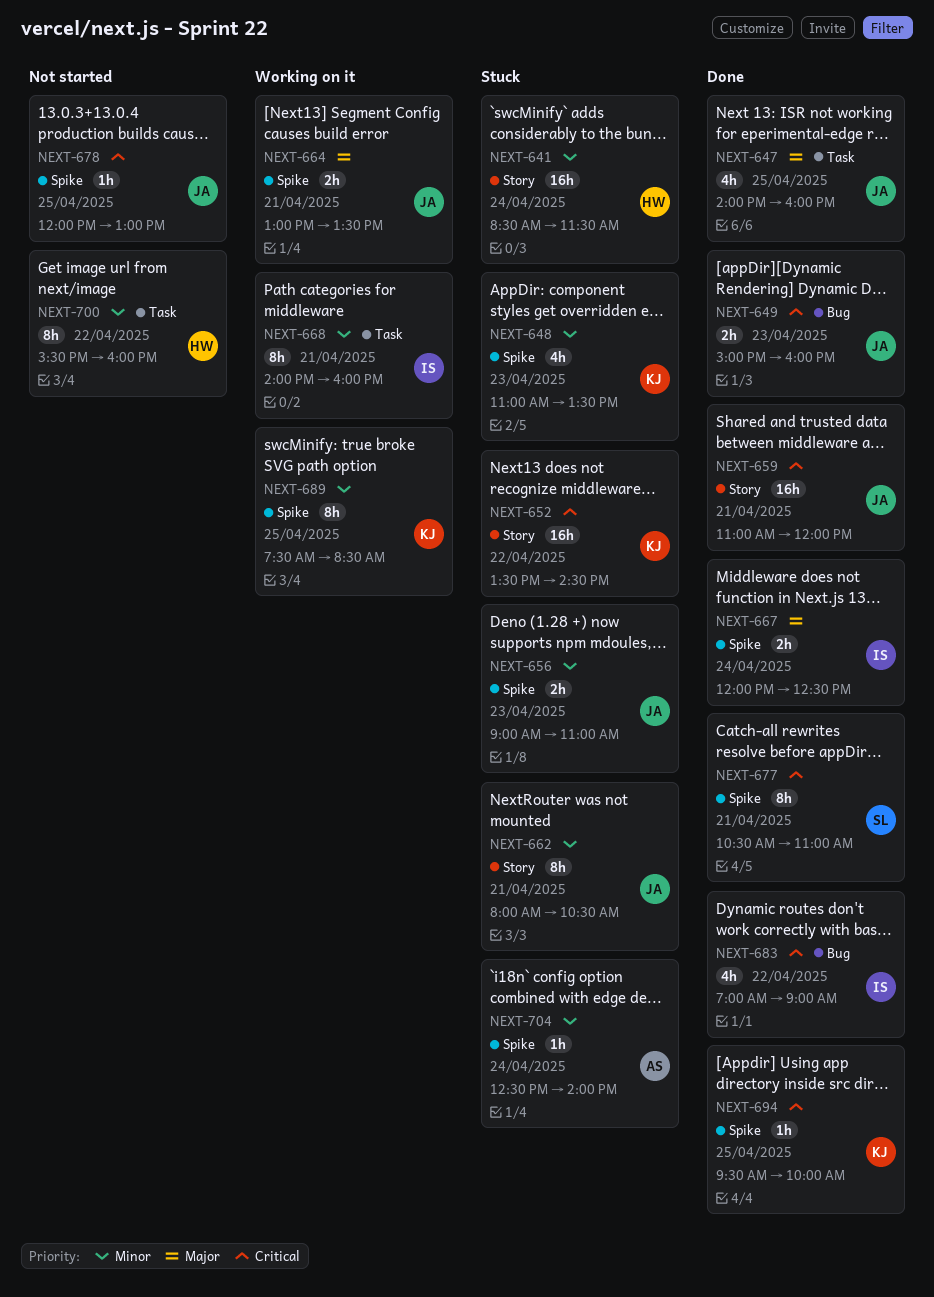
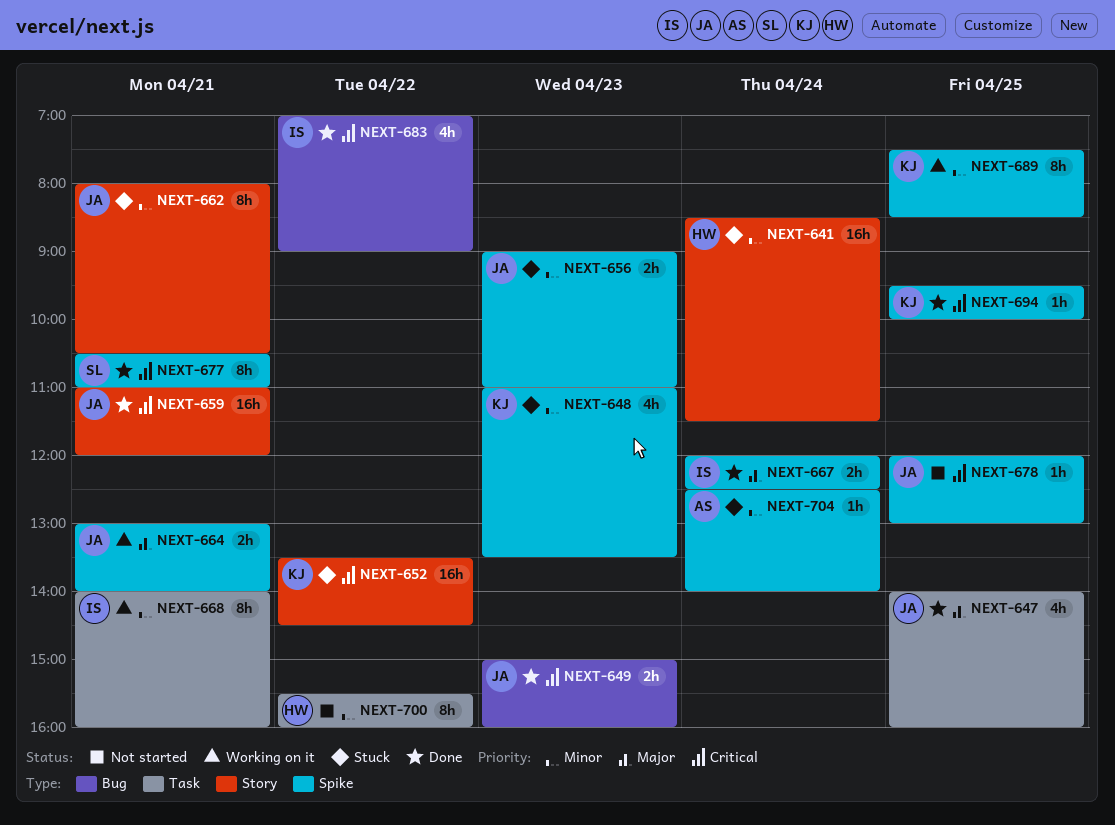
NEXT-664, ends: 13:30 -> 14:00

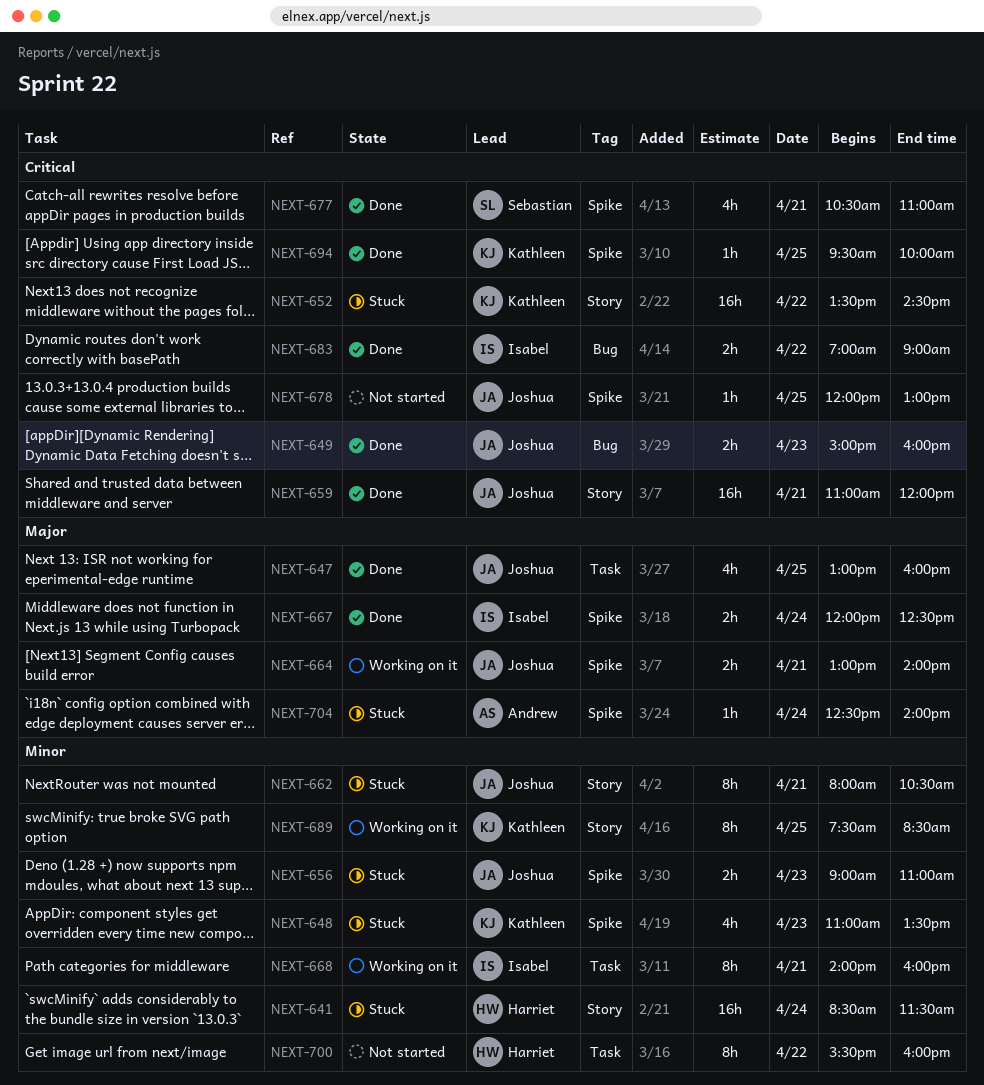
NEXT-647, begins: 14:00 -> 13:00
NEXT-677, estimate: 8h -> 4h
NEXT-683, estimate: 4h -> 2h
NEXT-689, label: Spike -> Story
NEXT-704, priority: Minor -> Major

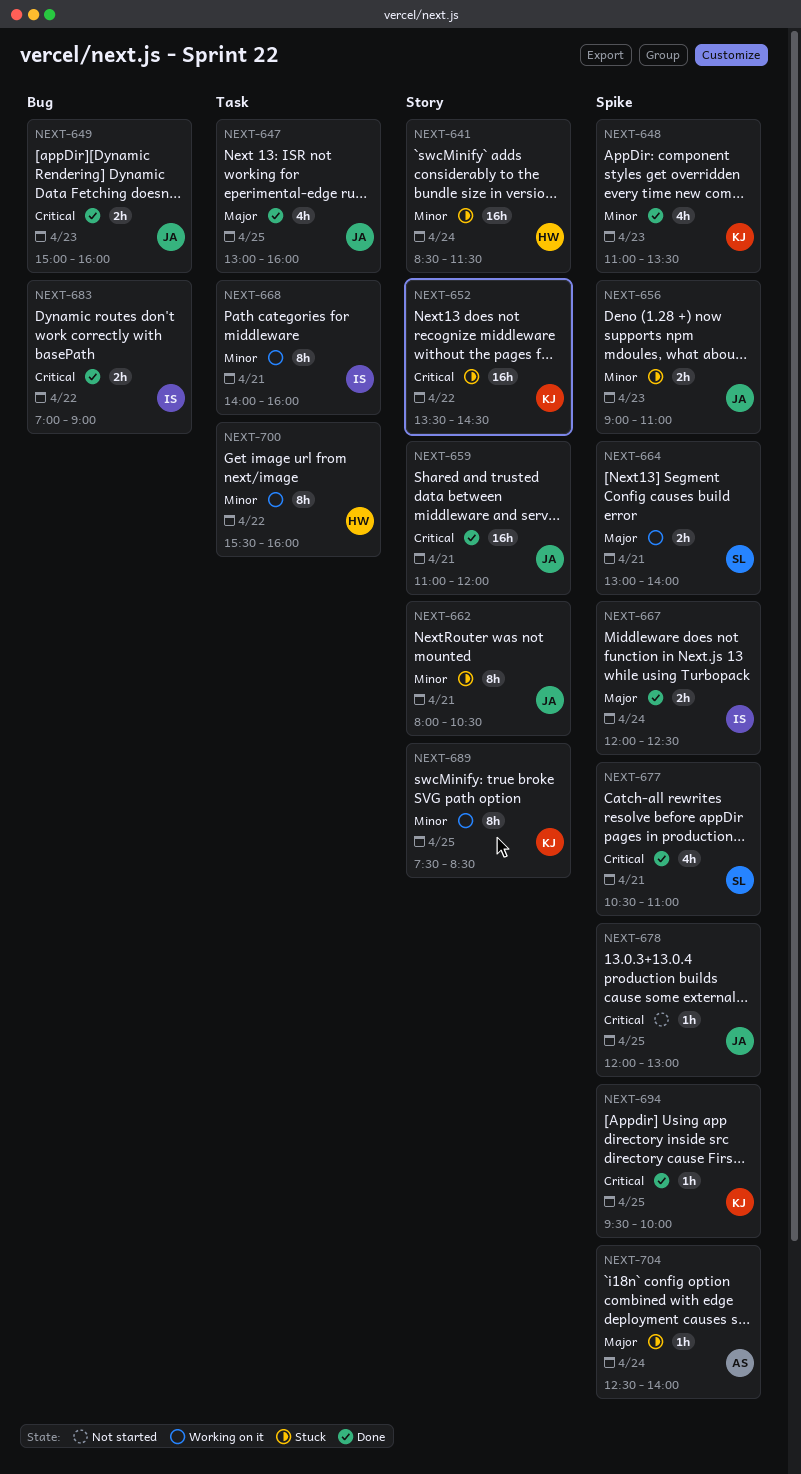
NEXT-648, status: Stuck -> Done
NEXT-664, owner: Joshua -> Sebastian
NEXT-700, status: Not started -> Working on it

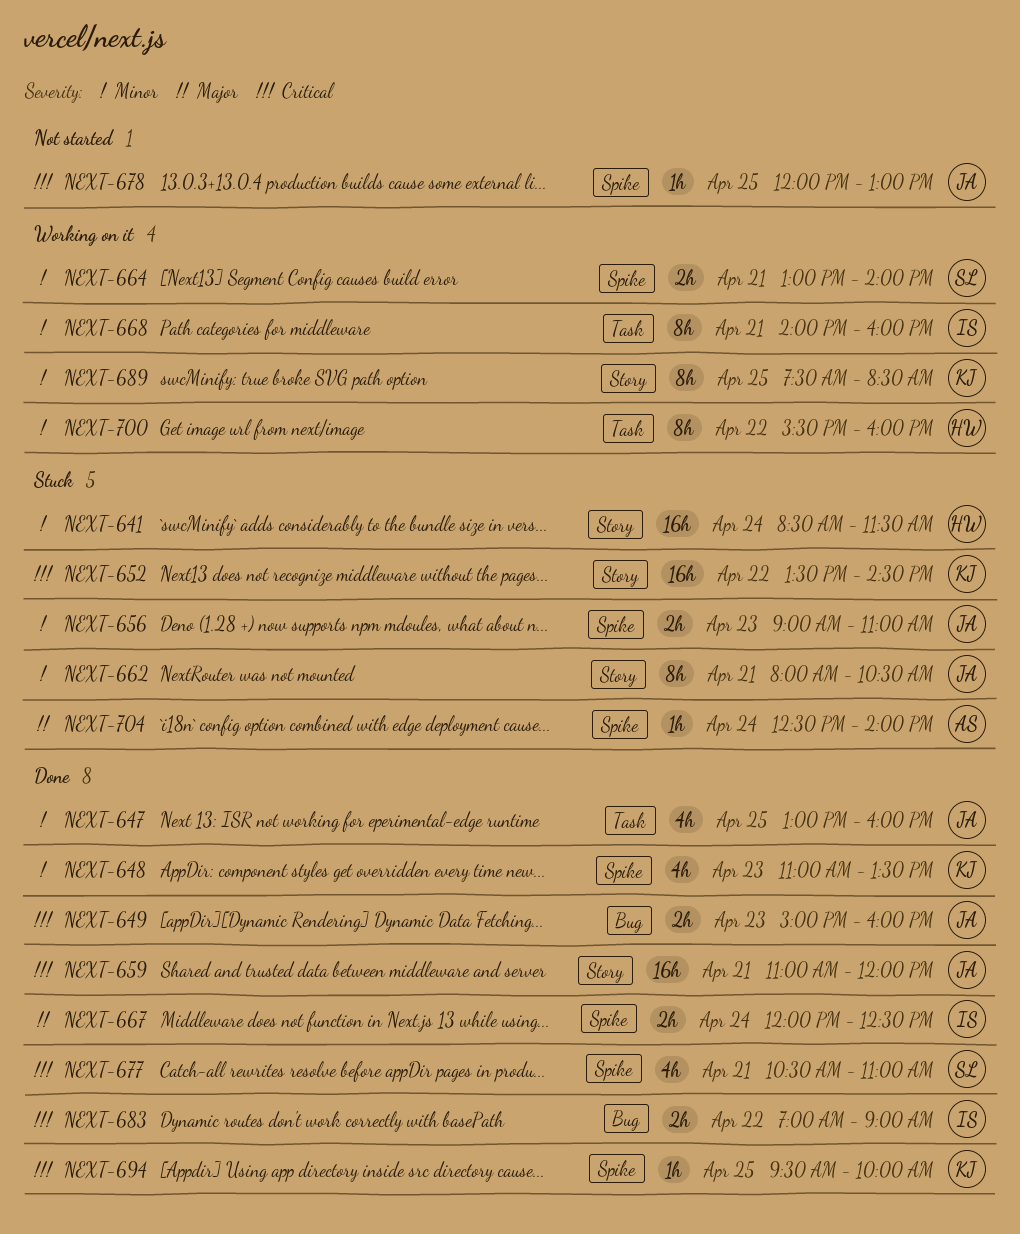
NEXT-647, priority: Major -> Minor
NEXT-664, priority: Major -> Minor

